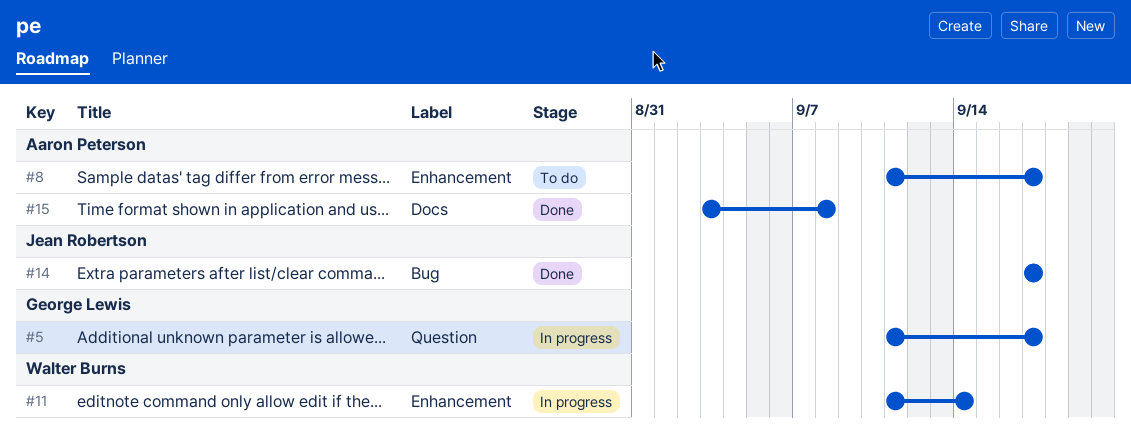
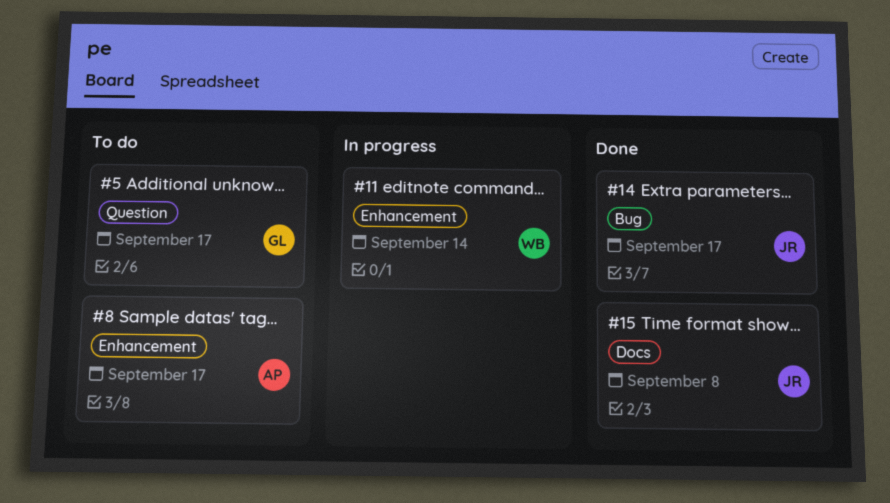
#5, status: In progress -> To do
#15, owner: Aaron Peterson -> Jean Robertson

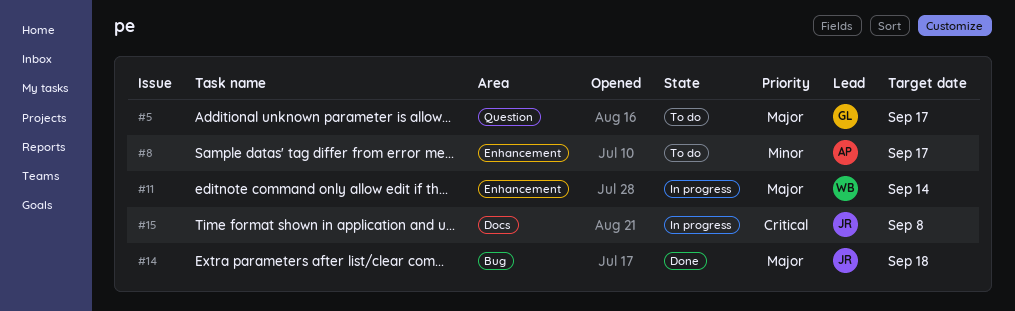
#14, due: Sep 17 -> Sep 18
#15, status: Done -> In progress

